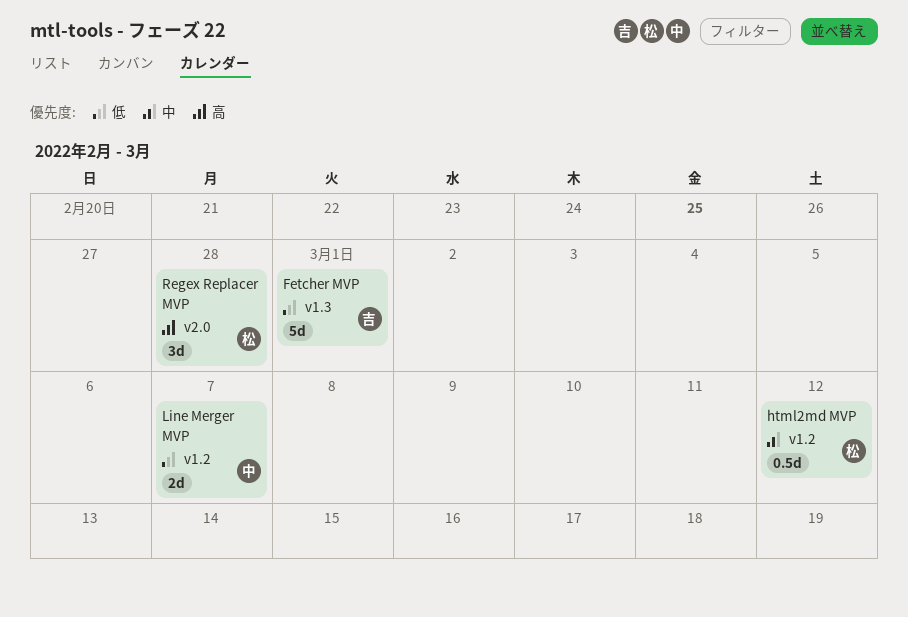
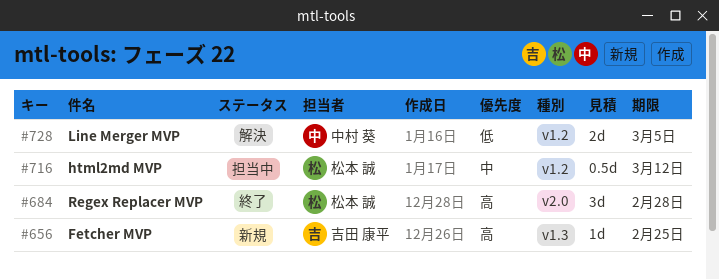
Fetcher MVP, priority: 低 -> 高
Fetcher MVP, estimate: 5d -> 1d
Fetcher MVP, due: Mar 1 -> Feb 25
Line Merger MVP, due: Mar 7 -> Mar 5

